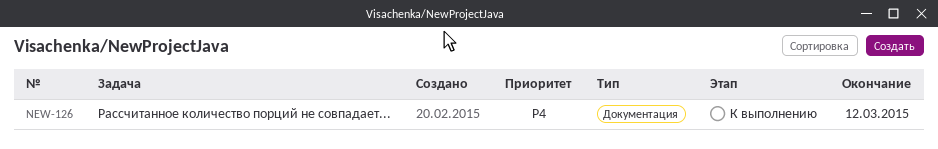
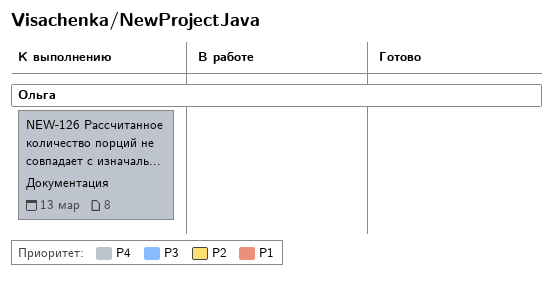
NEW-126, due: Mar 12 -> Mar 13

